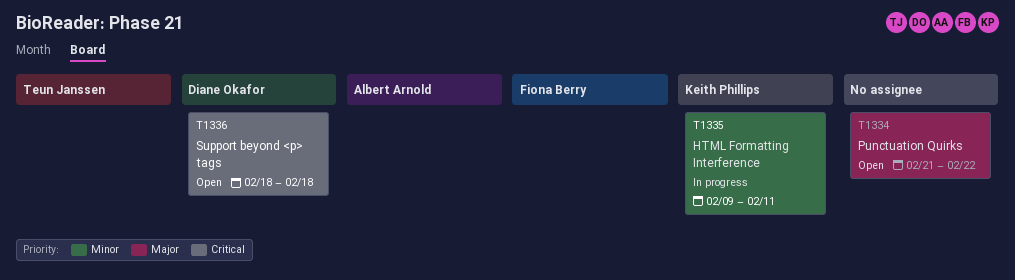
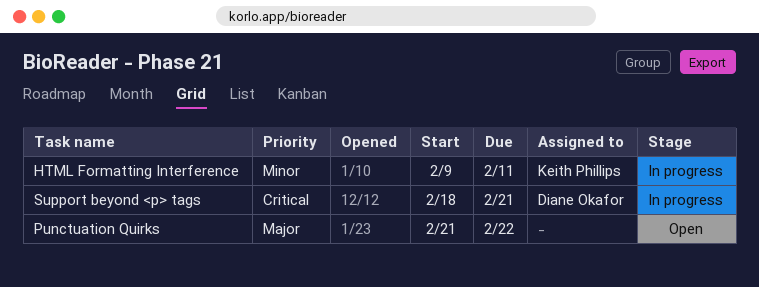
Support beyond <p> tags, status: Open -> In progress
Support beyond <p> tags, due: Feb 18 -> Feb 21

